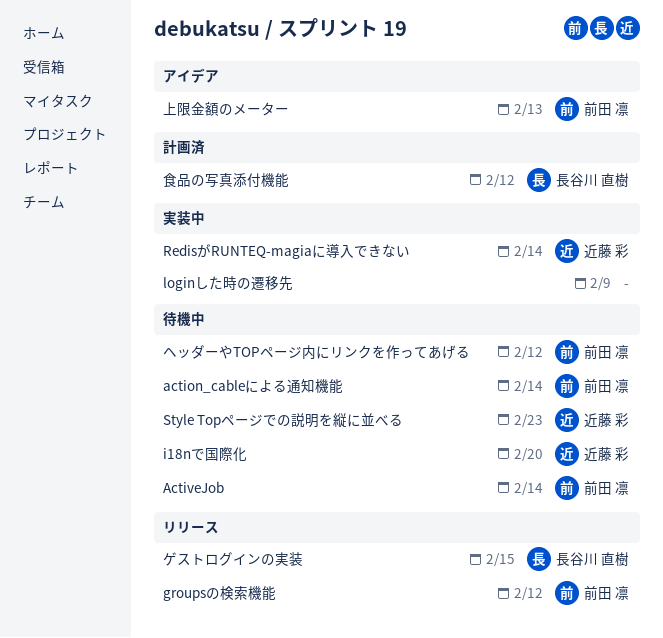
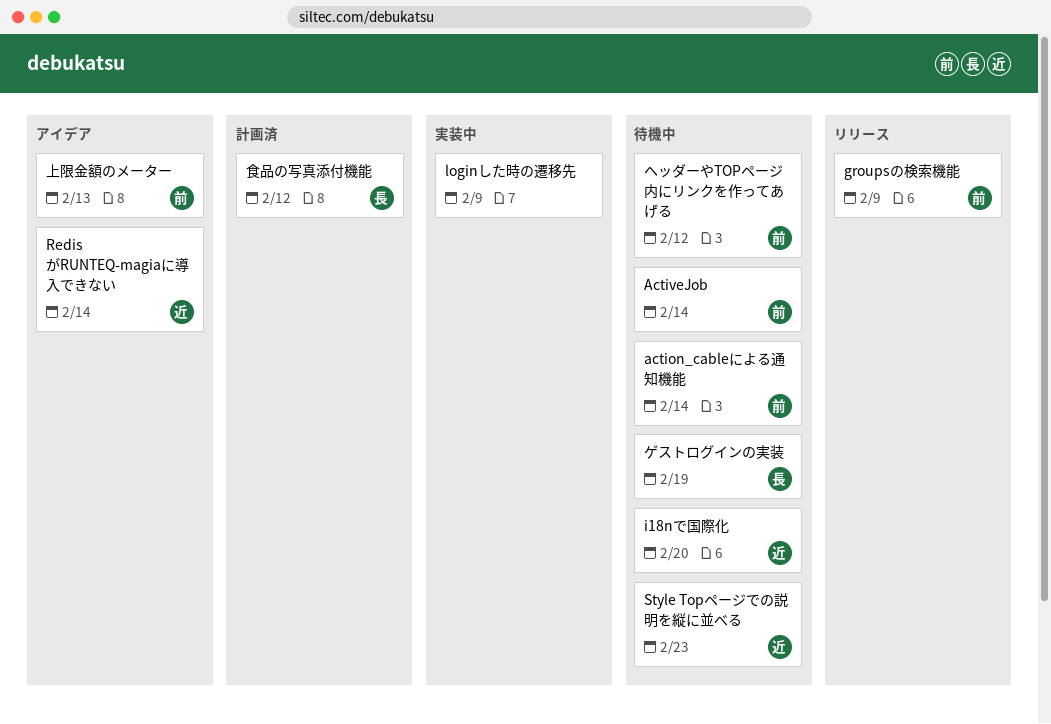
groupsの検索機能, due: Feb 12 -> Feb 9
RedisがRUNTEQ-magiaに導入できない, status: 実装中 -> アイデア
ゲストログインの実装, status: リリース -> 待機中
ゲストログインの実装, due: Feb 15 -> Feb 19

